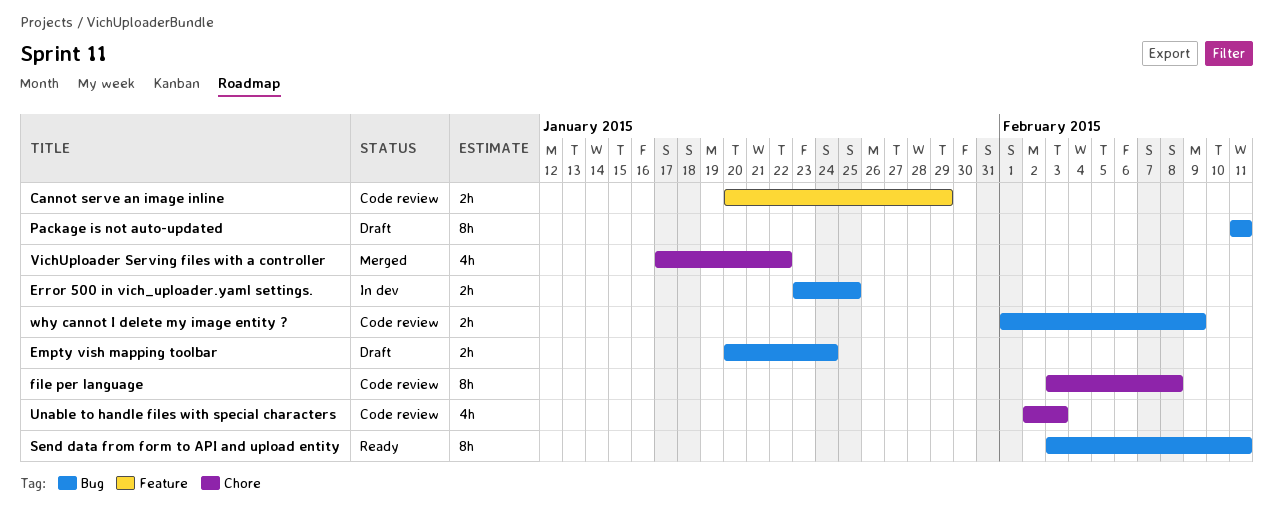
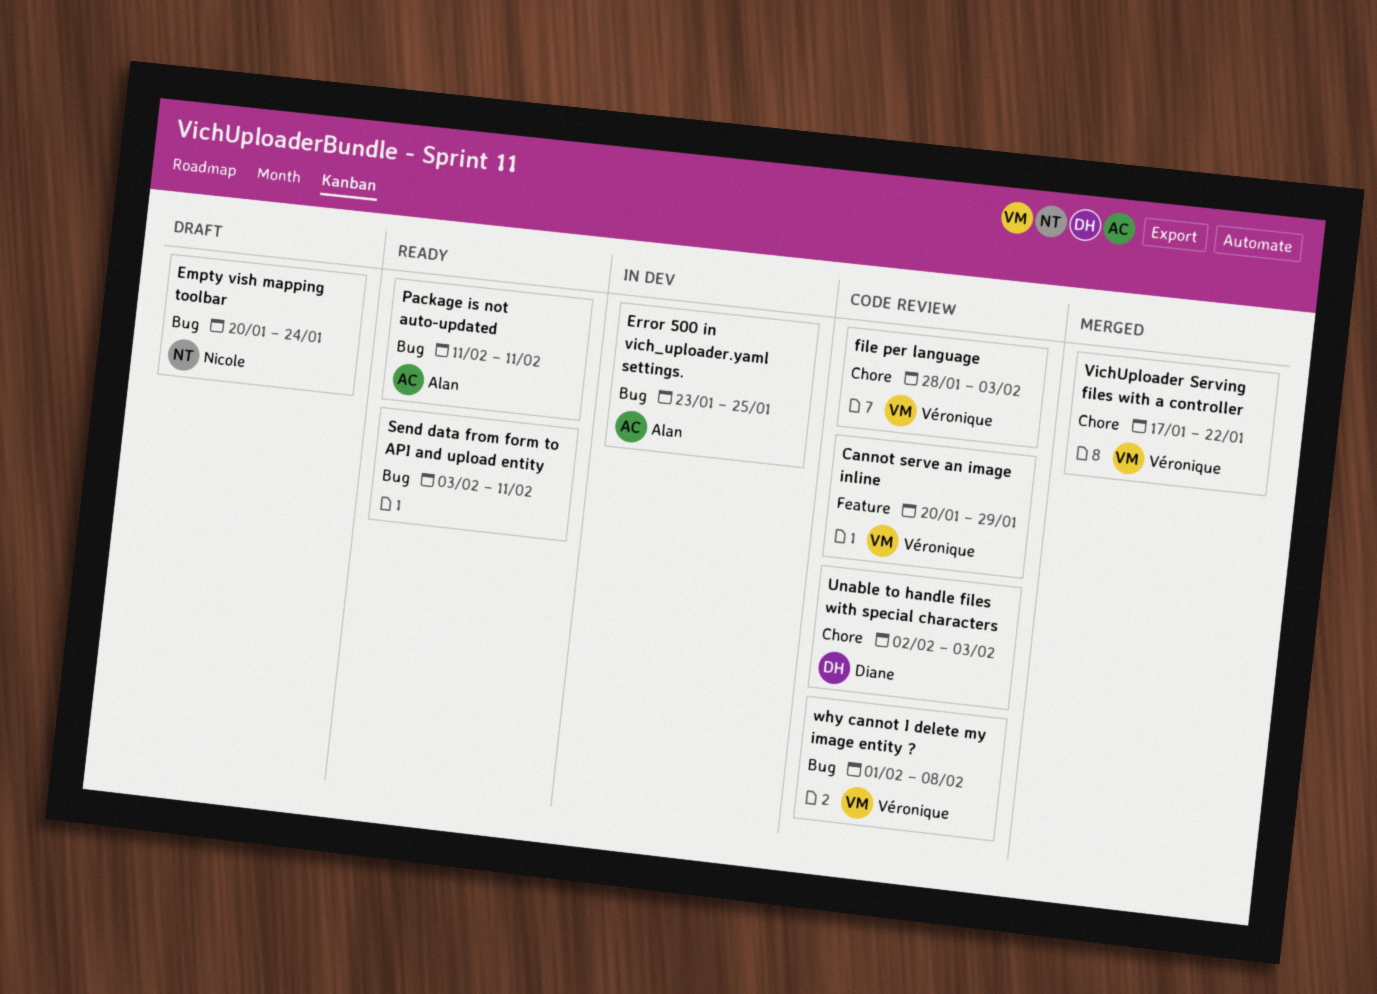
file per language, start: Feb 3 -> Jan 28
file per language, due: Feb 8 -> Feb 3
Package is not auto-updated, status: Draft -> Ready
why cannot I delete my image entity ?, due: Feb 9 -> Feb 8

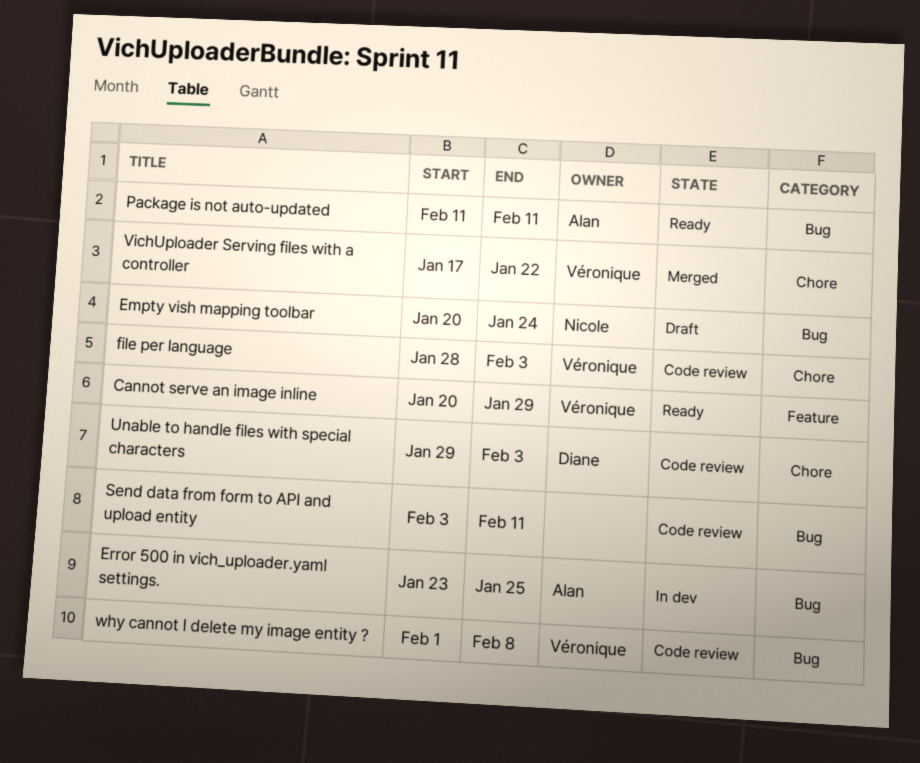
Cannot serve an image inline, status: Code review -> Ready
Send data from form to API and upload entity, status: Ready -> Code review
Unable to handle files with special characters, start: Feb 2 -> Jan 29

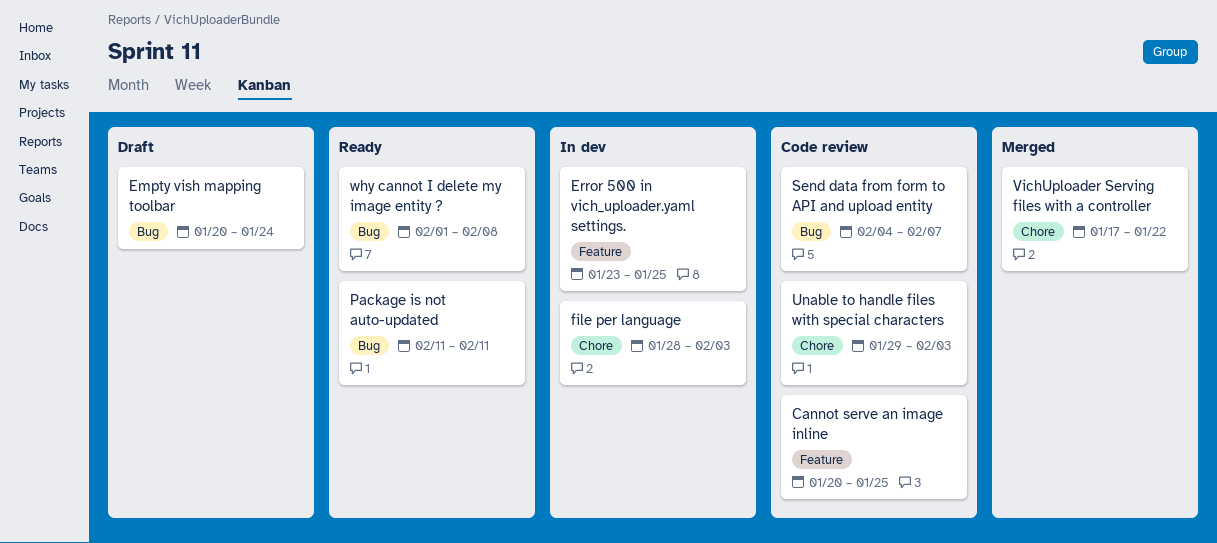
Cannot serve an image inline, status: Ready -> Code review
Cannot serve an image inline, due: Jan 29 -> Jan 25
Error 500 in vich_uploader.yaml settings., label: Bug -> Feature
file per language, status: Code review -> In dev
Send data from form to API and upload entity, start: Feb 3 -> Feb 4
Send data from form to API and upload entity, due: Feb 11 -> Feb 7
why cannot I delete my image entity ?, status: Code review -> Ready

